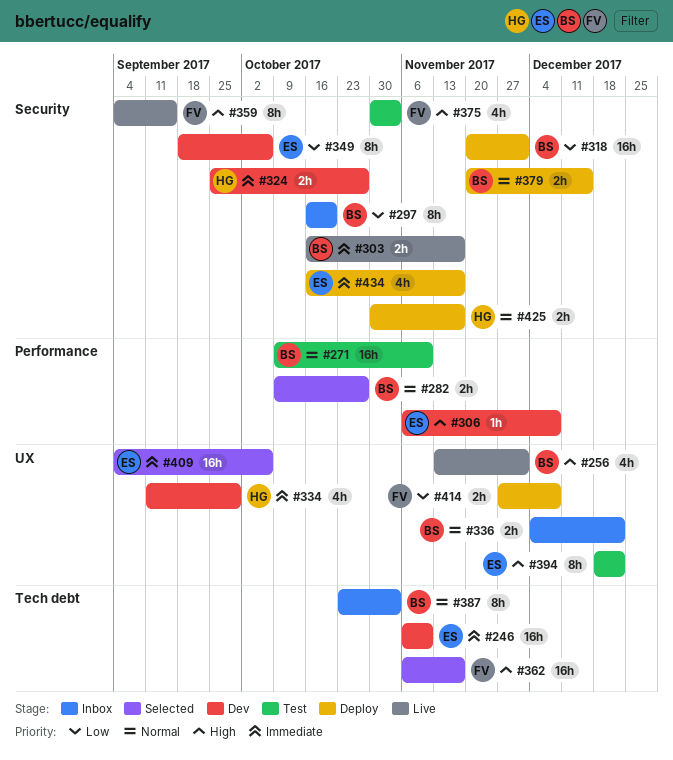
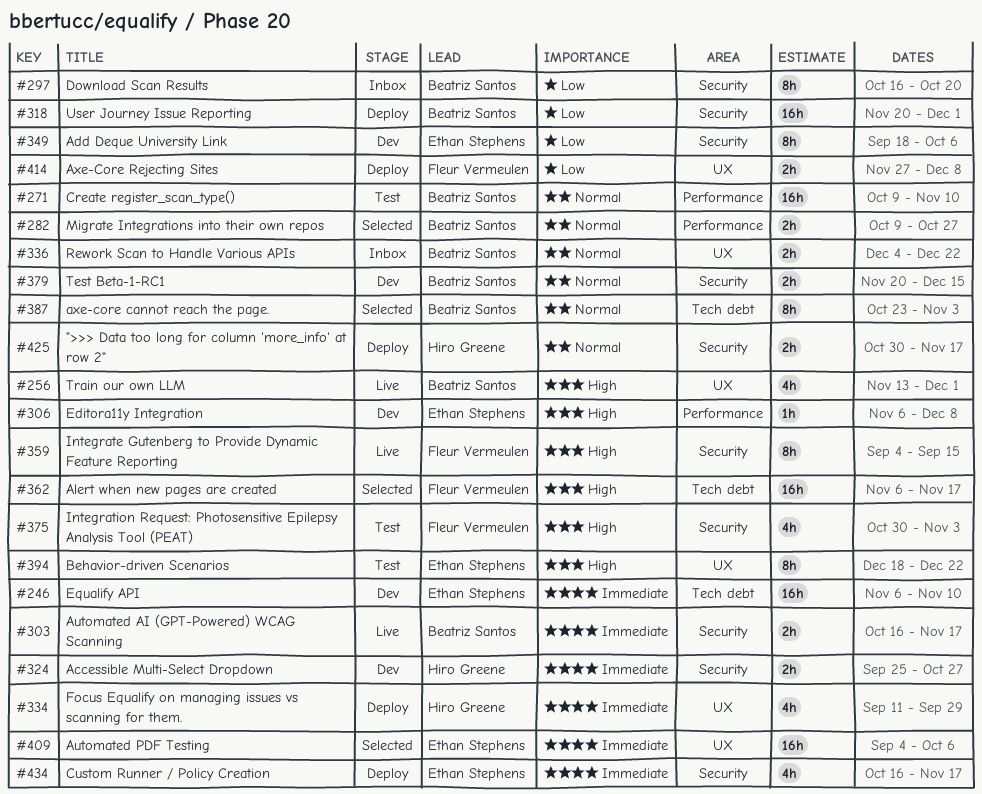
#334, status: Dev -> Deploy
#379, status: Deploy -> Dev
#387, status: Inbox -> Selected

